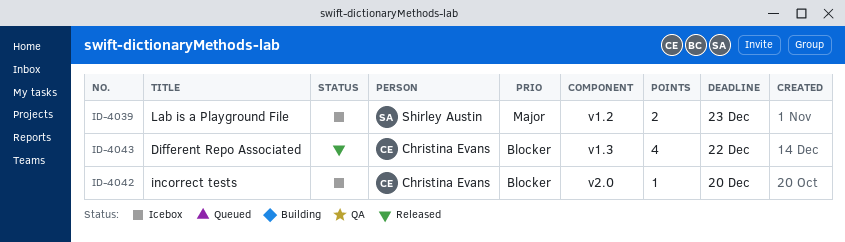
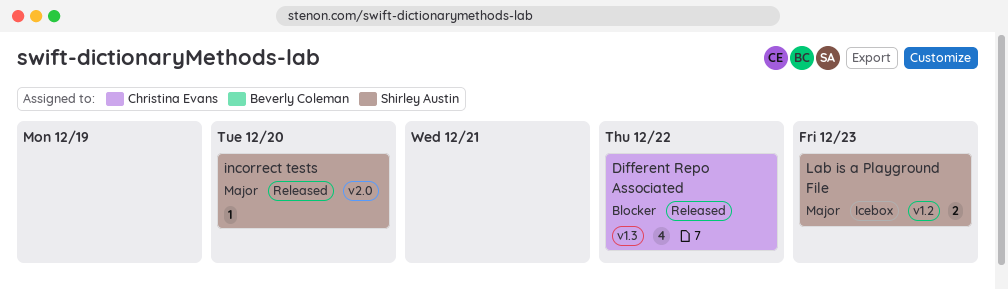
incorrect tests, status: Icebox -> Released
incorrect tests, owner: Christina Evans -> Shirley Austin
incorrect tests, priority: Blocker -> Major

